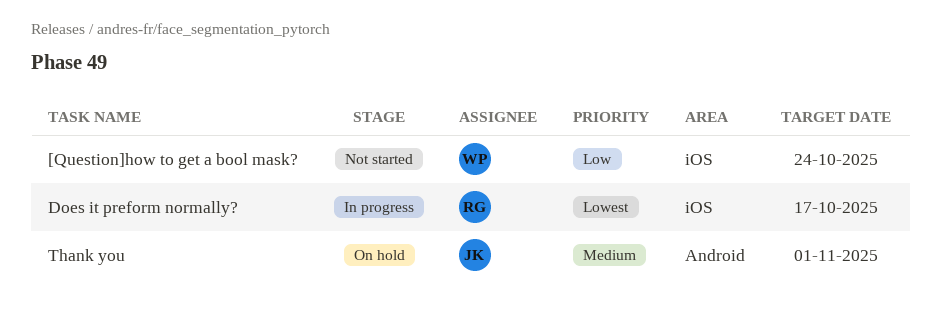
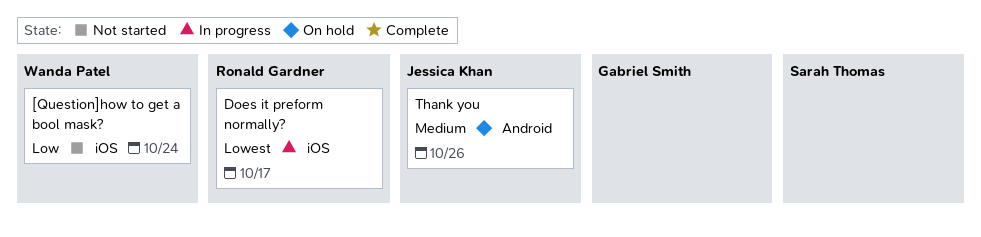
Thank you, due: Nov 1 -> Oct 26

